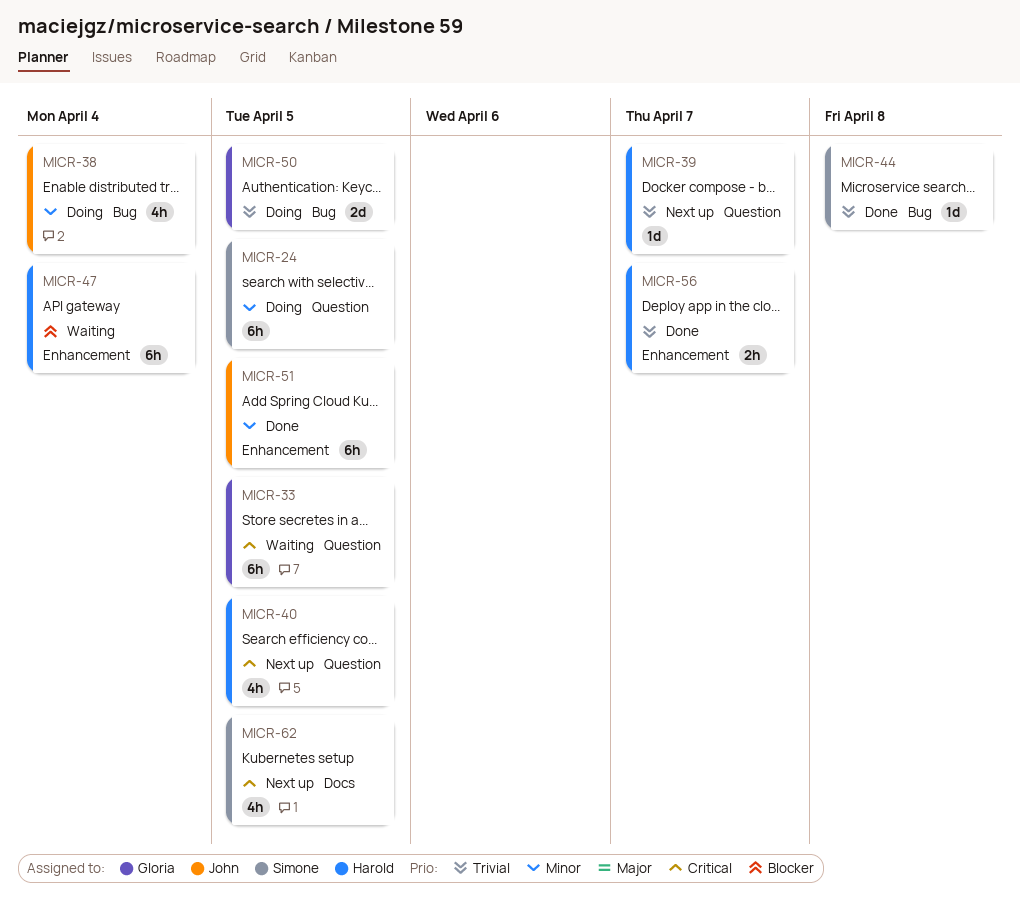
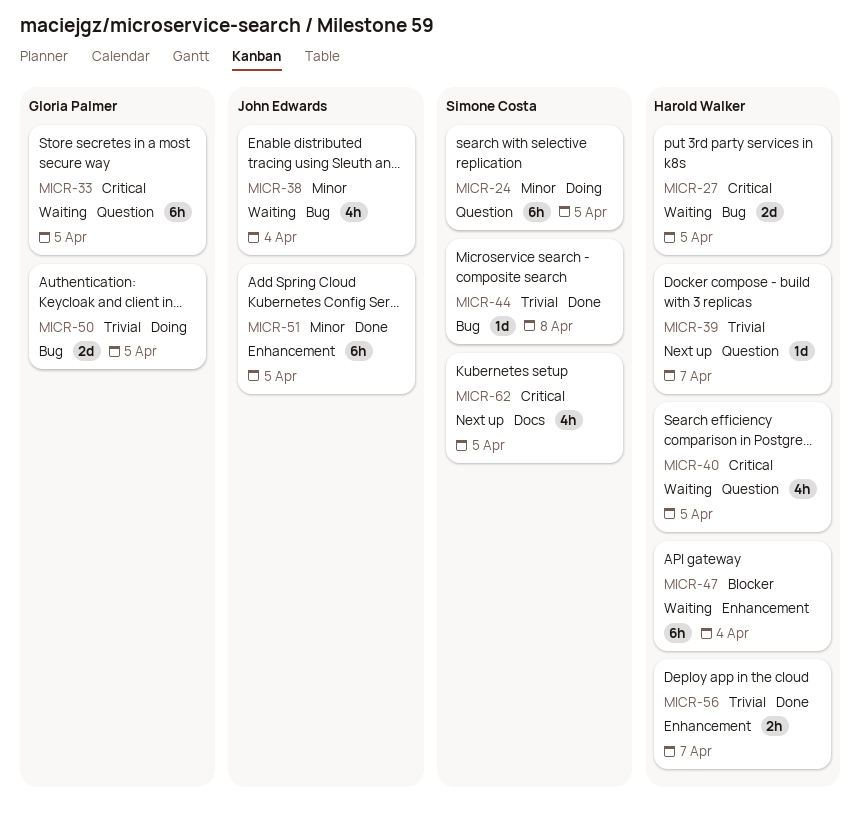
MICR-27: none -> present
MICR-38, status: Doing -> Waiting
MICR-40, status: Next up -> Waiting

